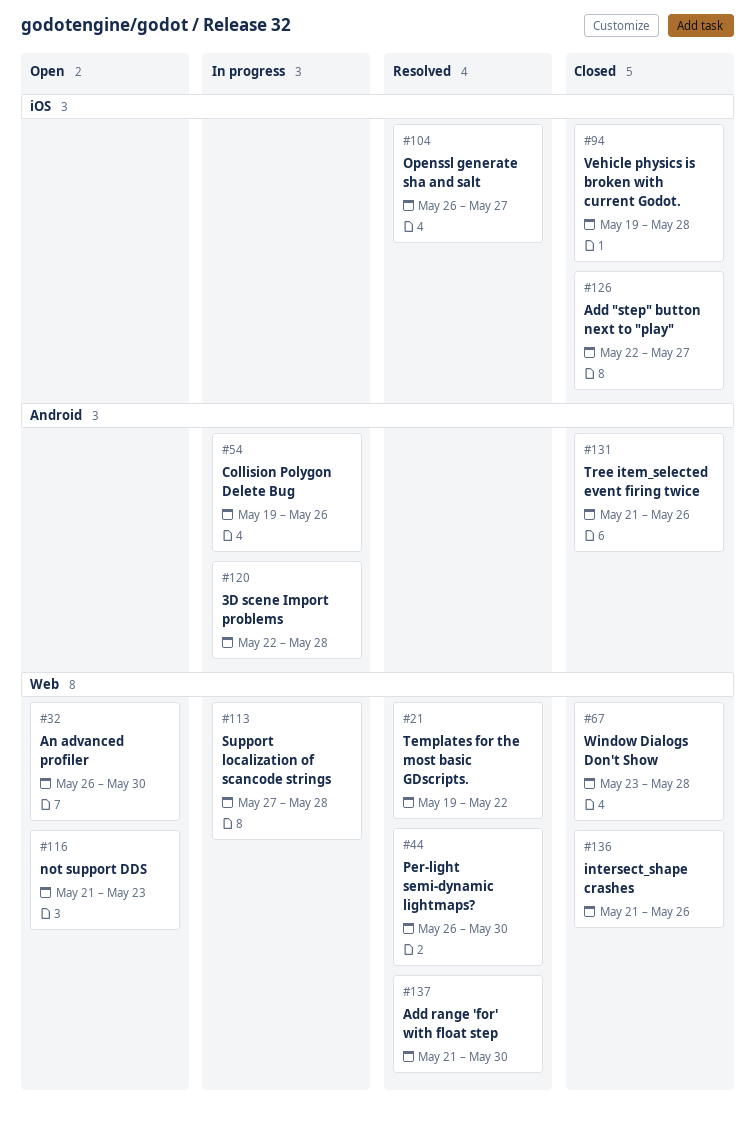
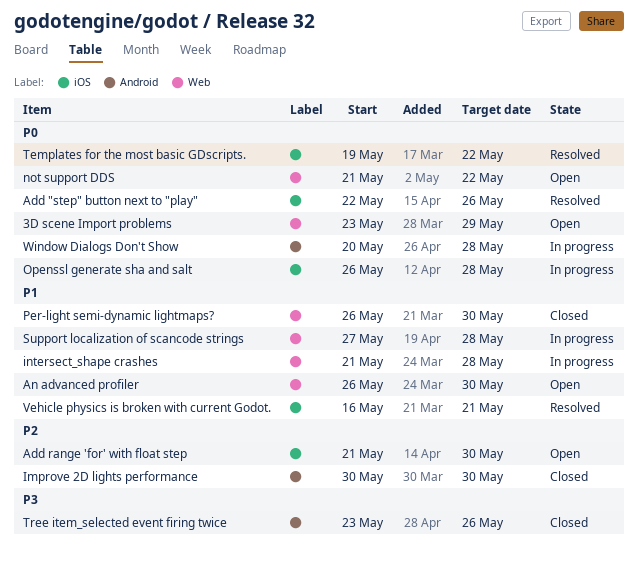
3D scene Import problems, status: In progress -> Open
3D scene Import problems, label: Android -> Web
3D scene Import problems, start: May 22 -> May 23
3D scene Import problems, due: May 28 -> May 29
Add "step" button next to "play", status: Closed -> Resolved
Add "step" button next to "play", due: May 27 -> May 26
Add range 'for' with float step, status: Resolved -> Open
Add range 'for' with float step, label: Web -> iOS
Collision Polygon Delete Bug: present -> none
Improve 2D lights performance: none -> present
intersect_shape crashes, status: Closed -> In progress
intersect_shape crashes, due: May 26 -> May 28
not support DDS, due: May 23 -> May 22
Openssl generate sha and salt, status: Resolved -> In progress
Openssl generate sha and salt, due: May 27 -> May 28
Per-light semi-dynamic lightmaps?, status: Resolved -> Closed
Templates for the most basic GDscripts., label: Web -> iOS
Tree item_selected event firing twice, start: May 21 -> May 23
Vehicle physics is broken with current Godot., status: Closed -> Resolved
Vehicle physics is broken with current Godot., start: May 19 -> May 16
Vehicle physics is broken with current Godot., due: May 28 -> May 21
Window Dialogs Don't Show, status: Closed -> In progress
Window Dialogs Don't Show, label: Web -> Android
Window Dialogs Don't Show, start: May 23 -> May 20

